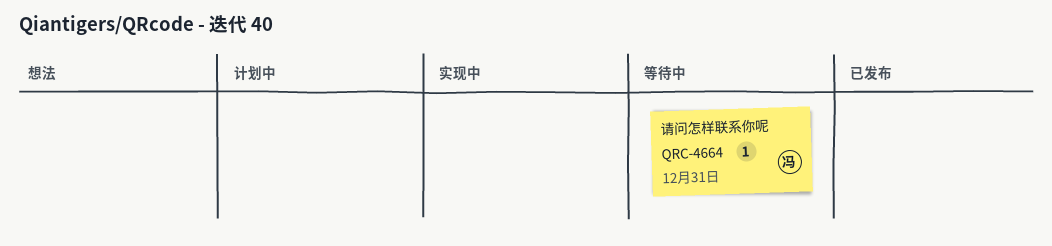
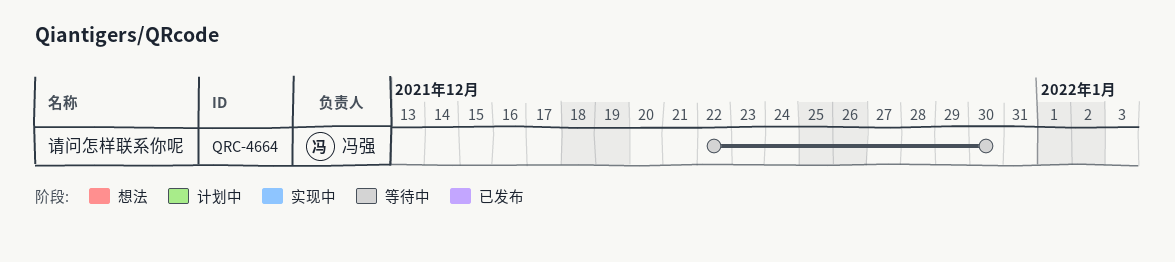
QRC-4664, due: Dec 31 -> Dec 30

